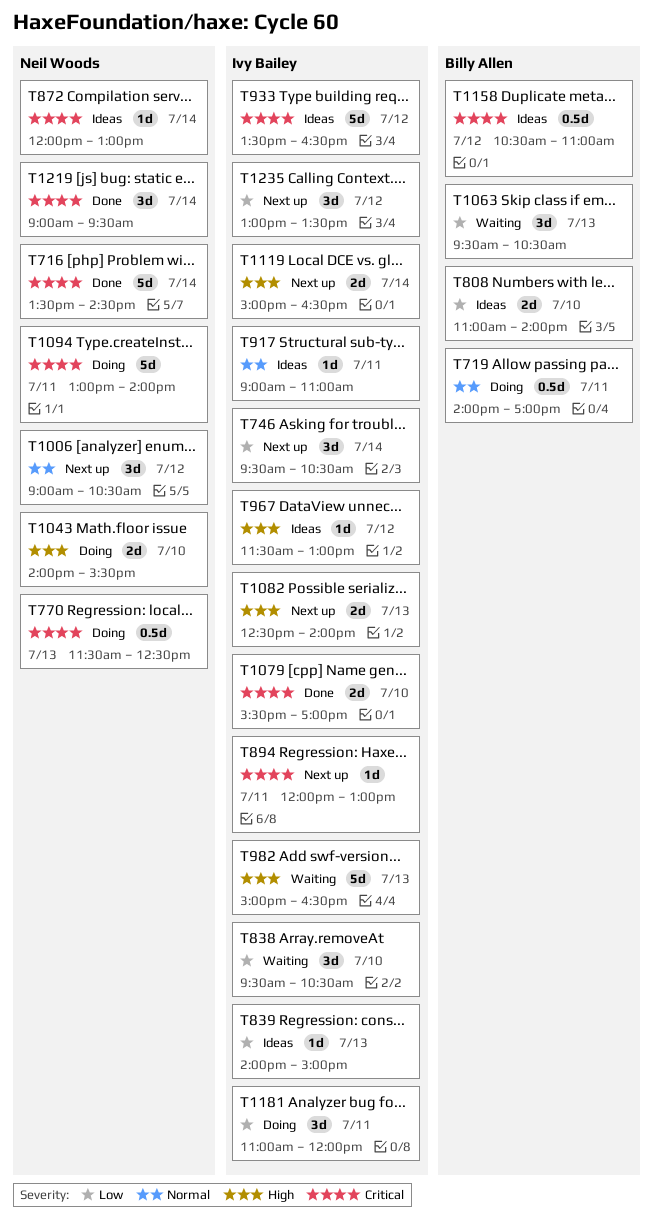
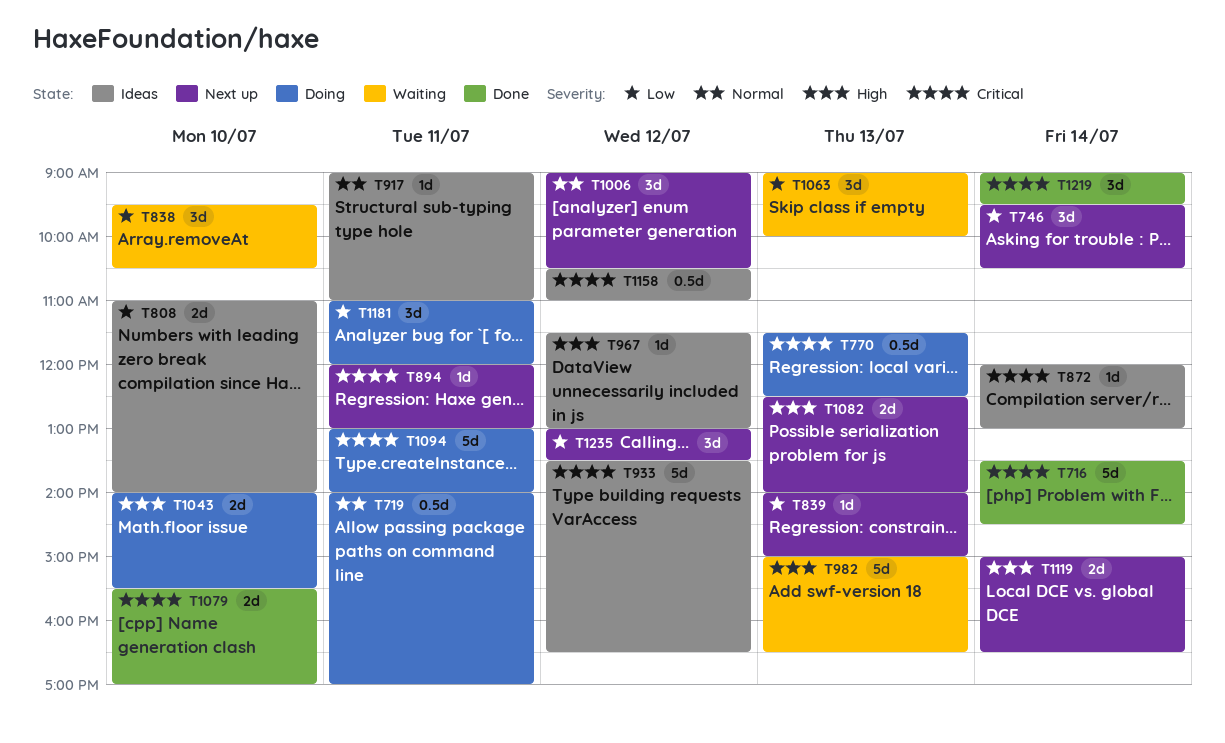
T839, status: Ideas -> Next up
T1063, begins: 09:30 -> 09:00
T1063, ends: 10:30 -> 10:00

